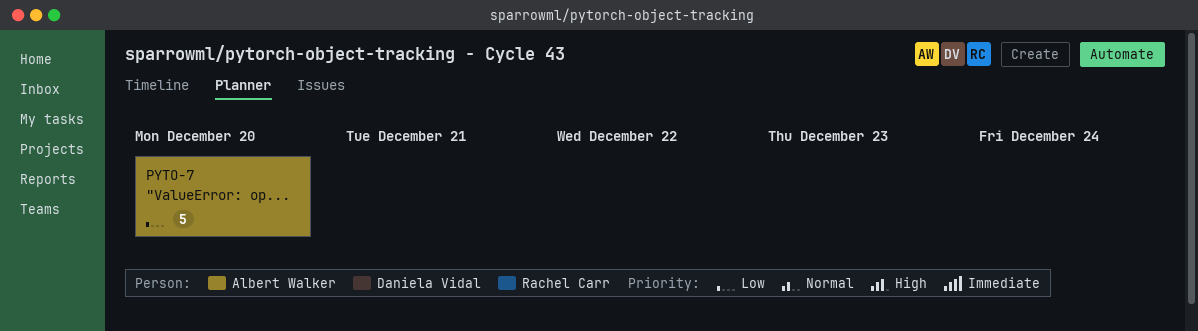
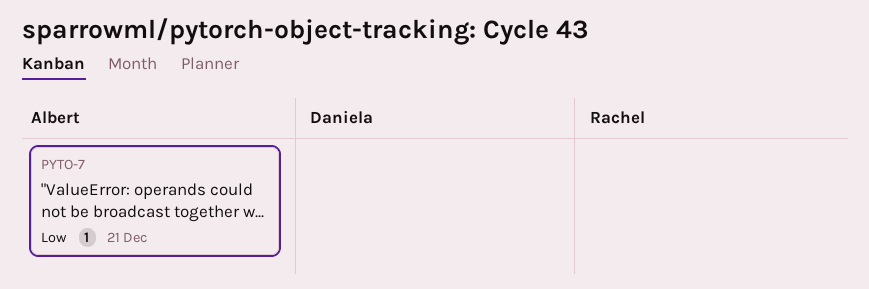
PYTO-7, estimate: 5 -> 1
PYTO-7, due: Dec 20 -> Dec 21

